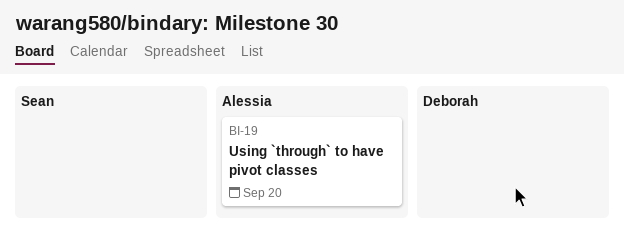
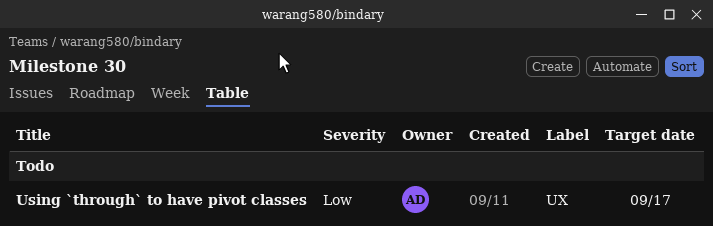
Using `through` to have pivot classes, due: Sep 20 -> Sep 17

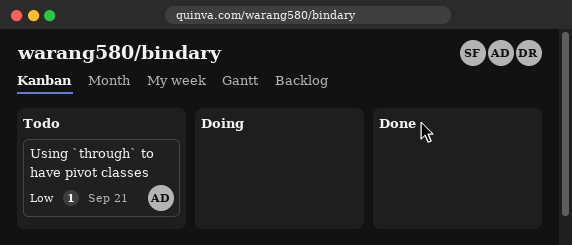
Using `through` to have pivot classes, due: Sep 17 -> Sep 21

